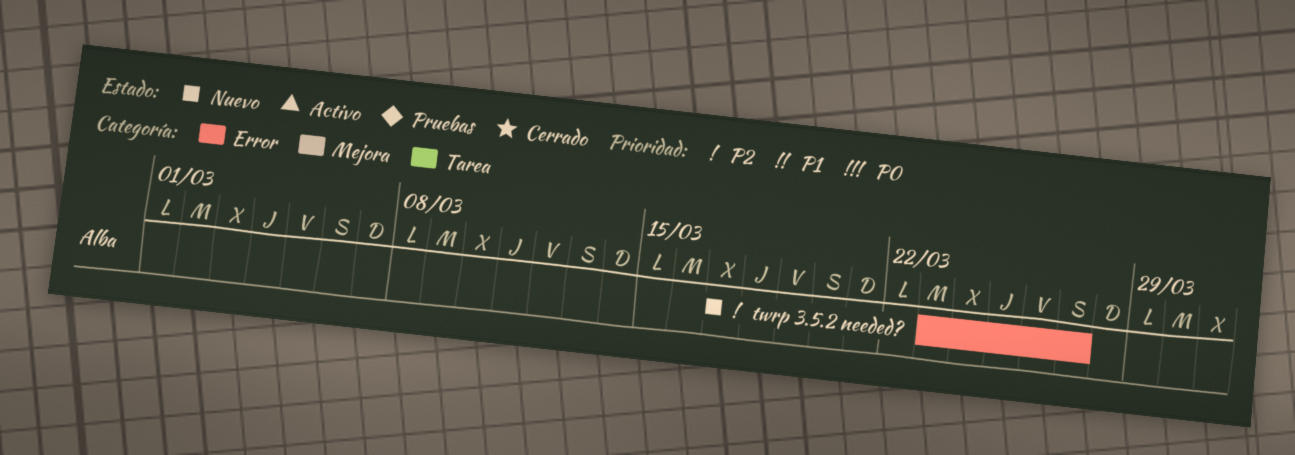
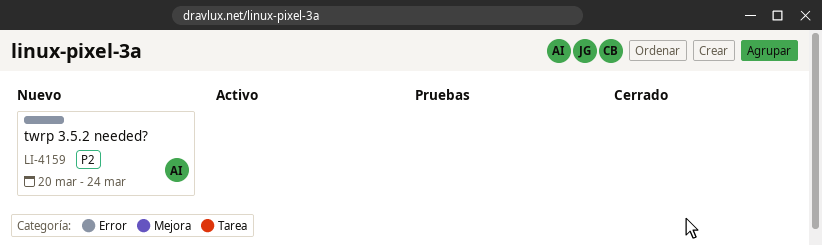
twrp 3.5.2 needed?, start: Mar 23 -> Mar 20
twrp 3.5.2 needed?, due: Mar 27 -> Mar 24

